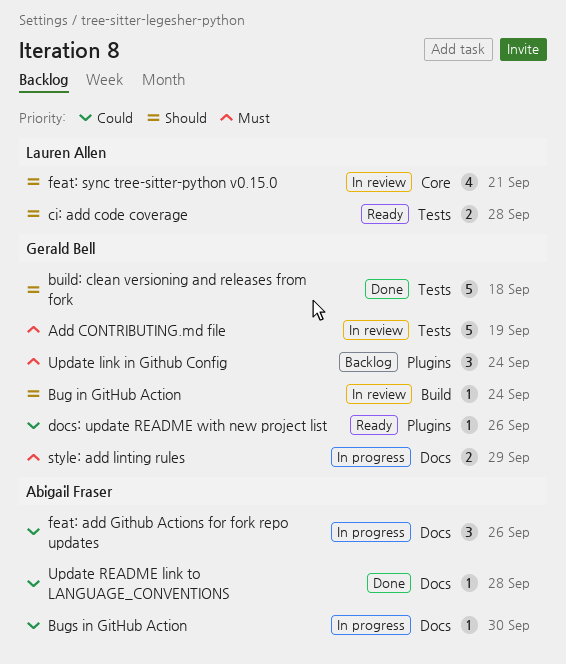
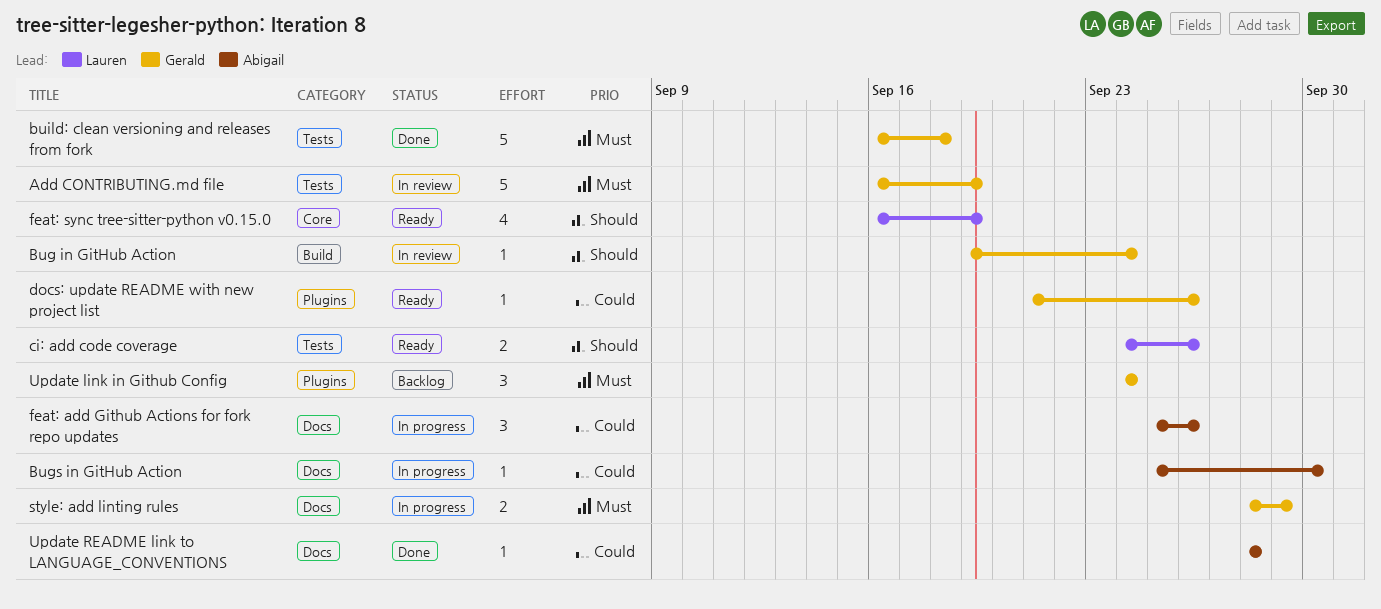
build: clean versioning and releases from fork, priority: Should -> Must
ci: add code coverage, due: Sep 28 -> Sep 26
feat: sync tree-sitter-python v0.15.0, status: In review -> Ready
feat: sync tree-sitter-python v0.15.0, due: Sep 21 -> Sep 19

